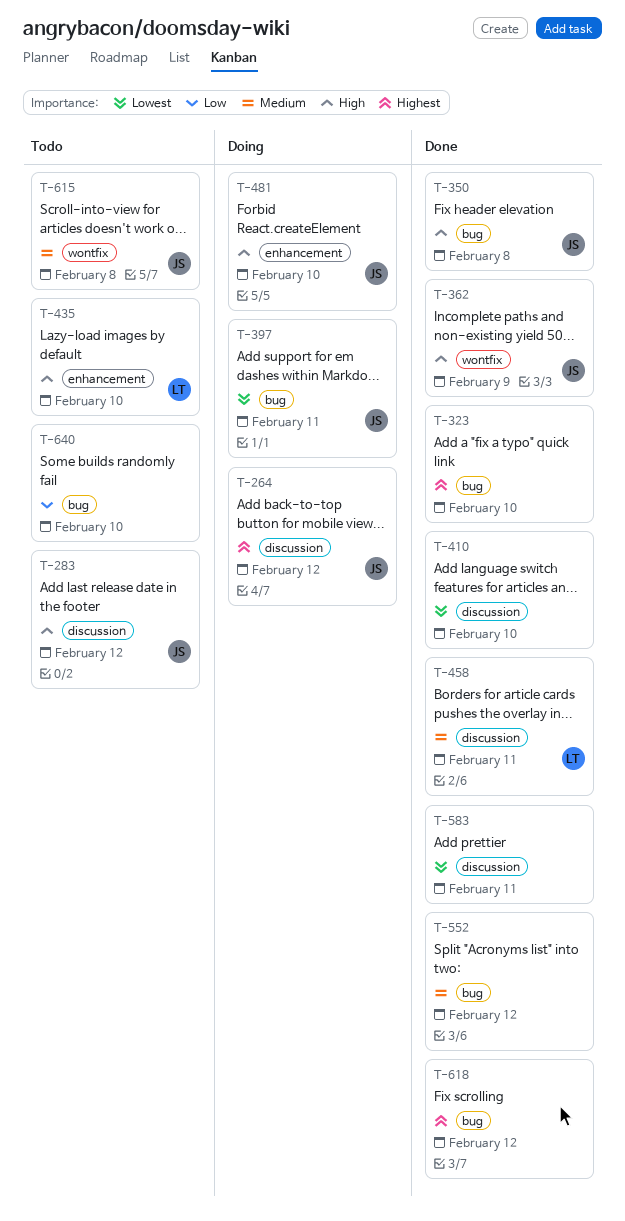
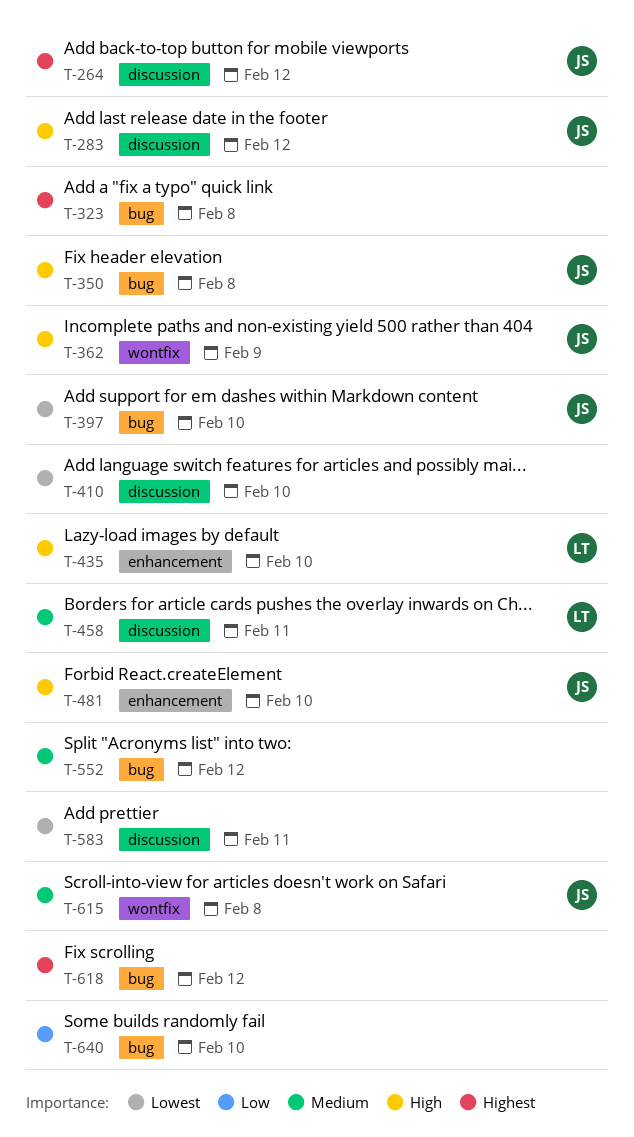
T-323, due: Feb 10 -> Feb 8
T-397, due: Feb 11 -> Feb 10

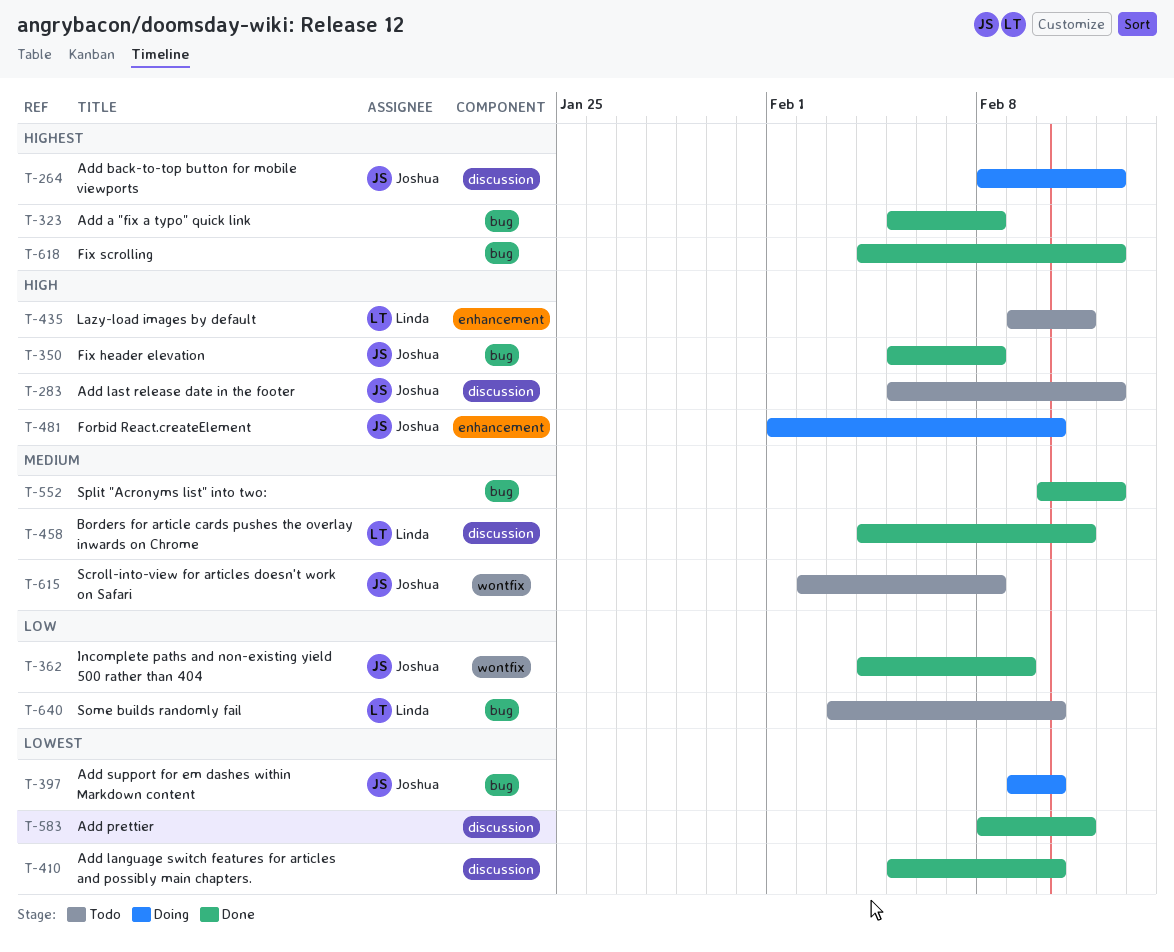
T-362, priority: High -> Low
T-435, due: Feb 10 -> Feb 11
T-640, owner: none -> Linda

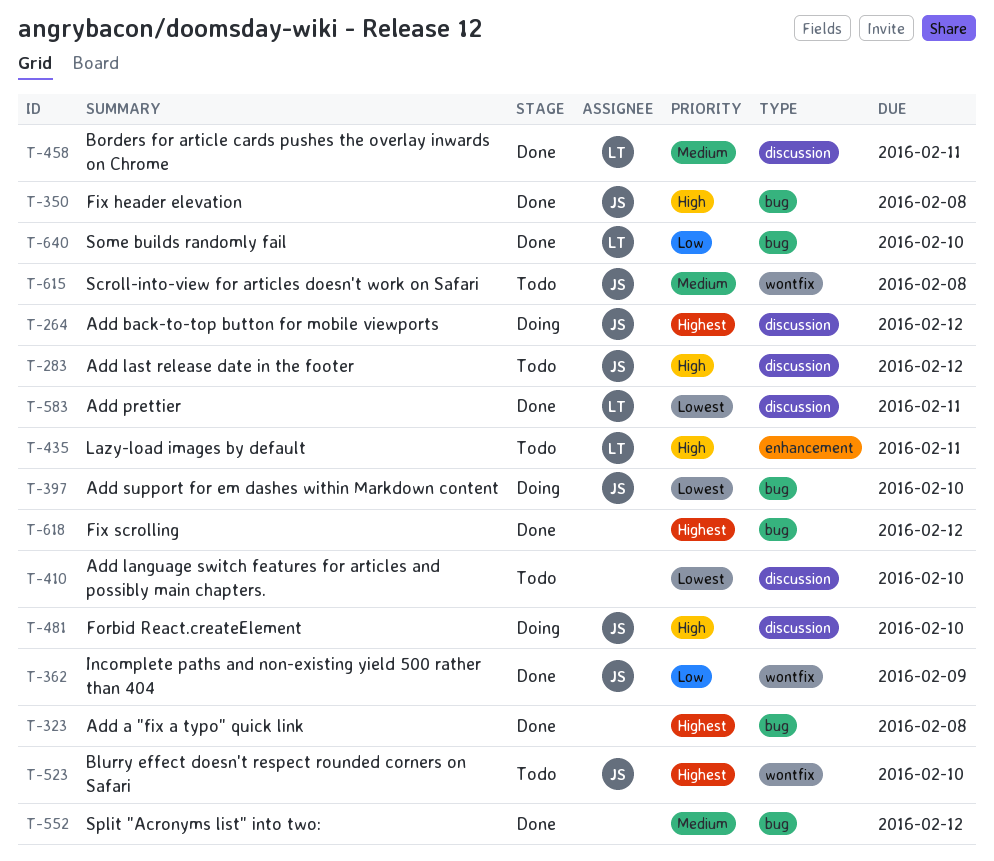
T-410, status: Done -> Todo
T-481, label: enhancement -> discussion
T-523: none -> present
T-583, owner: none -> Linda
T-640, status: Todo -> Done

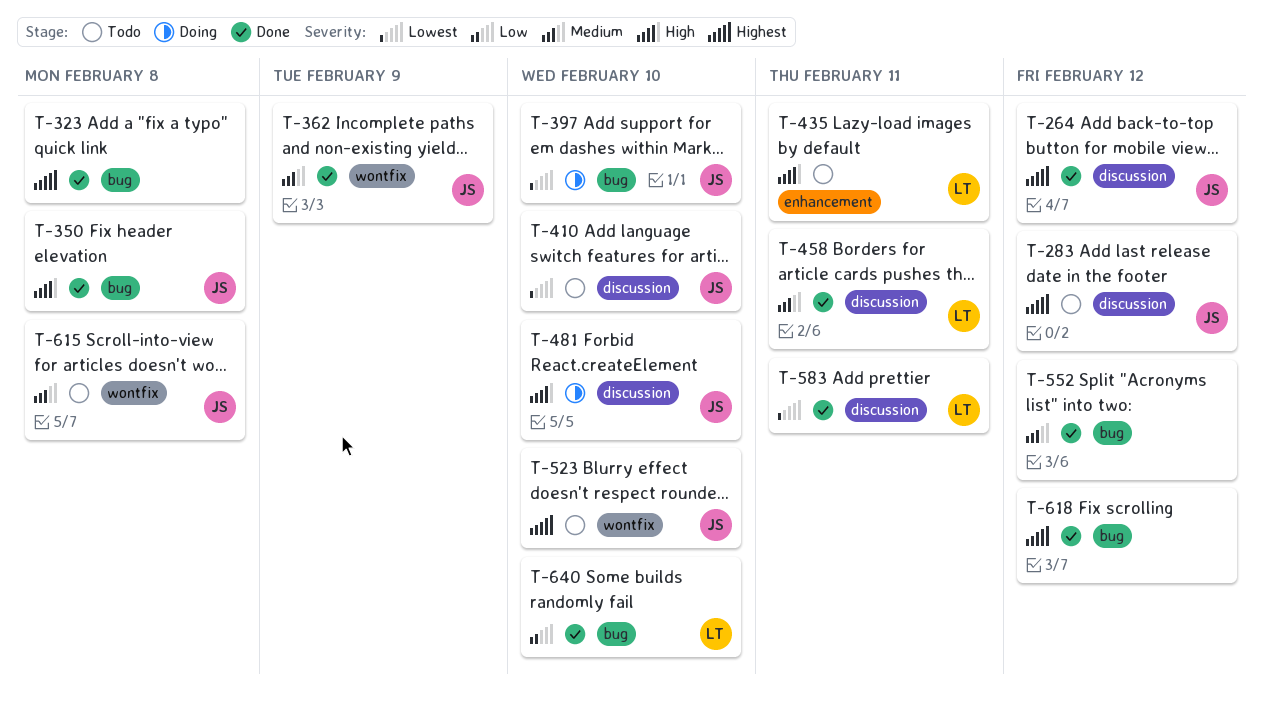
T-264, status: Doing -> Done
T-283, priority: High -> Highest
T-362, priority: Low -> Medium
T-410, owner: none -> JS

